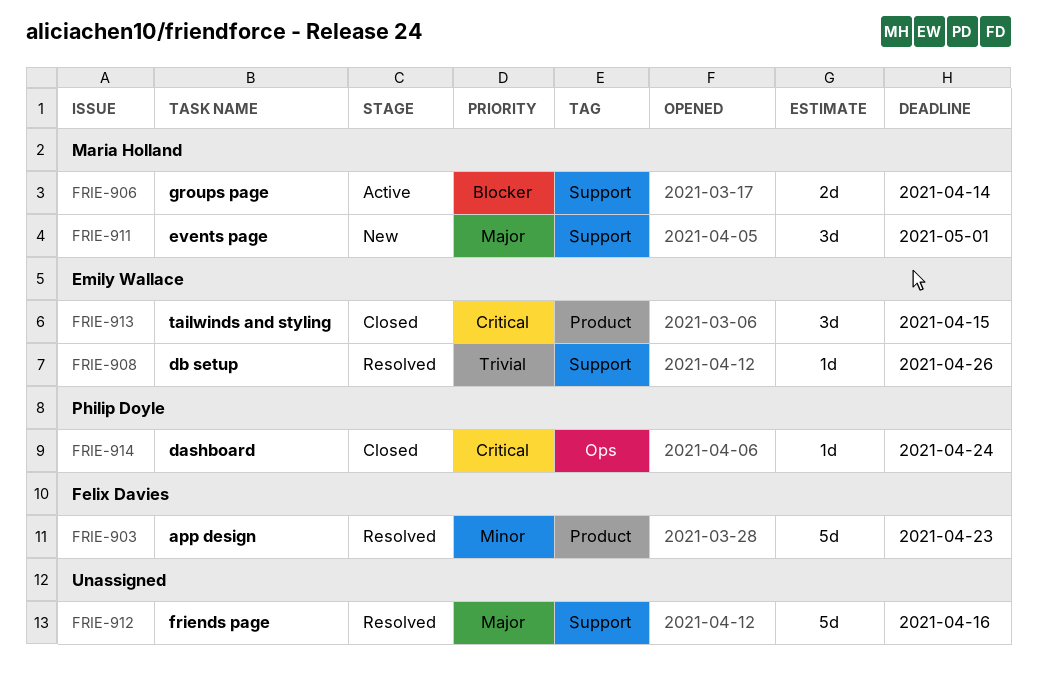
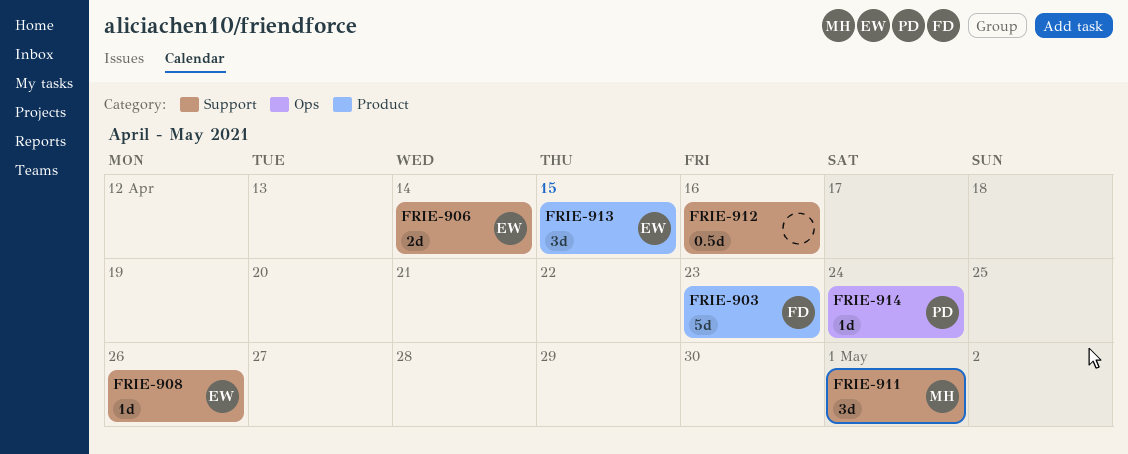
FRIE-906, owner: Maria Holland -> Emily Wallace
FRIE-912, estimate: 5d -> 0.5d

